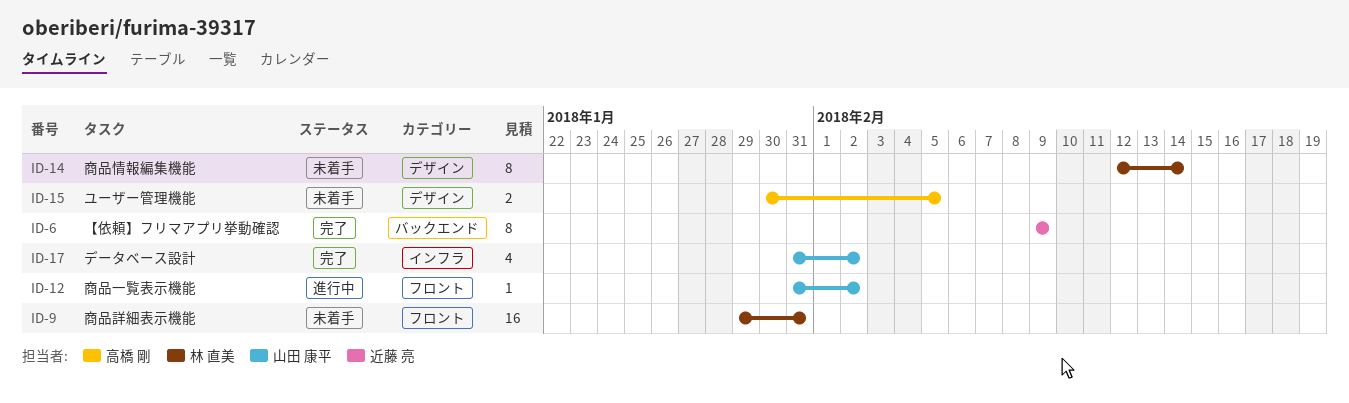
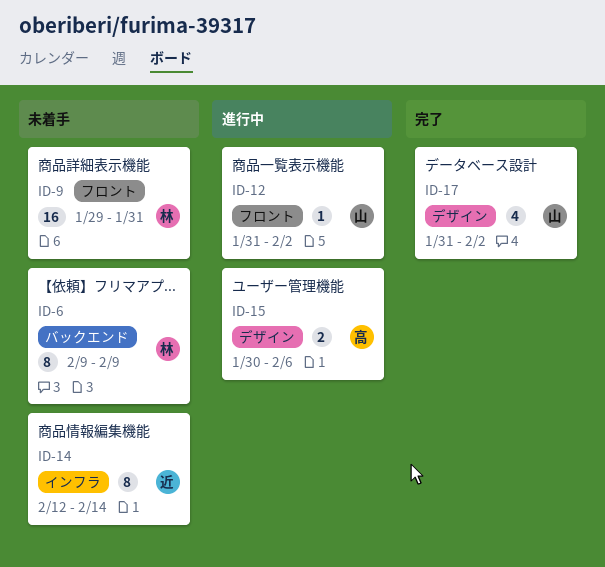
ID-6, status: 完了 -> 未着手
ID-6, owner: 近藤 亮 -> 林 直美
ID-14, owner: 林 直美 -> 近藤 亮
ID-14, label: デザイン -> インフラ
ID-15, status: 未着手 -> 進行中
ID-15, due: Feb 5 -> Feb 6
ID-17, label: インフラ -> デザイン

